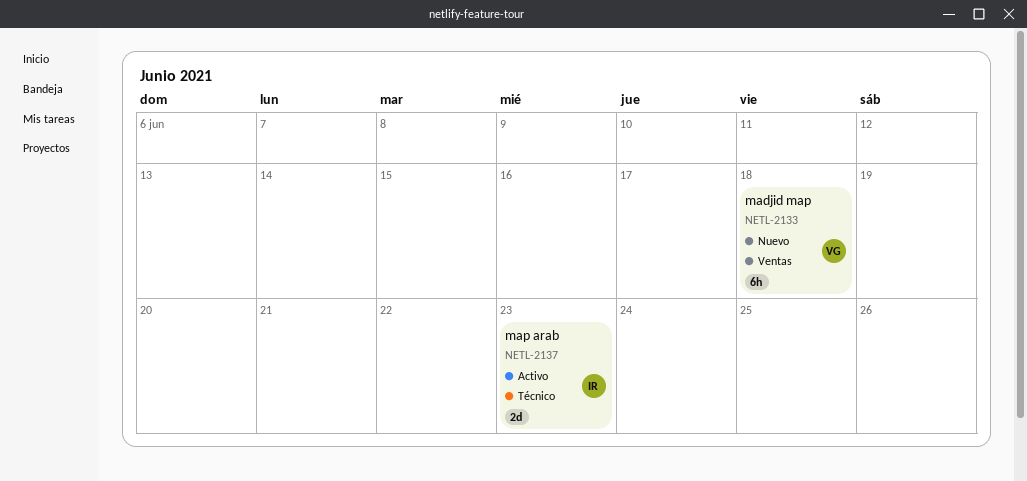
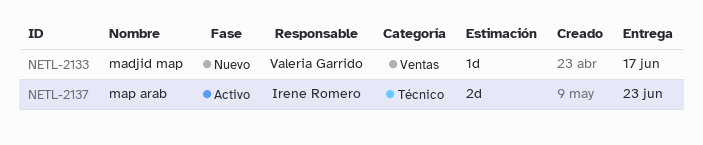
NETL-2133, estimate: 6h -> 1d
NETL-2133, due: Jun 18 -> Jun 17

